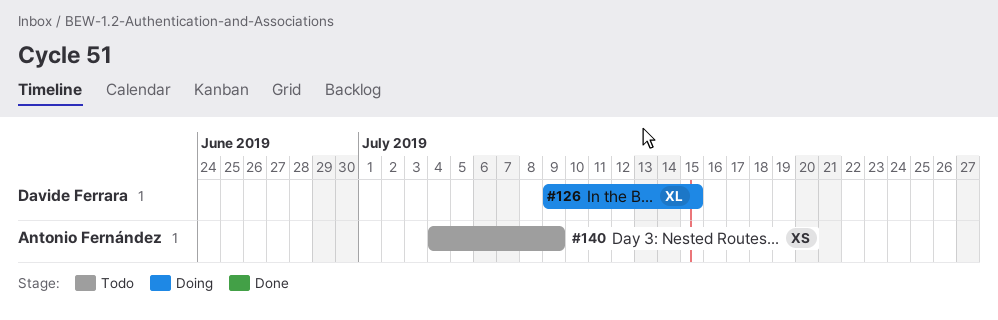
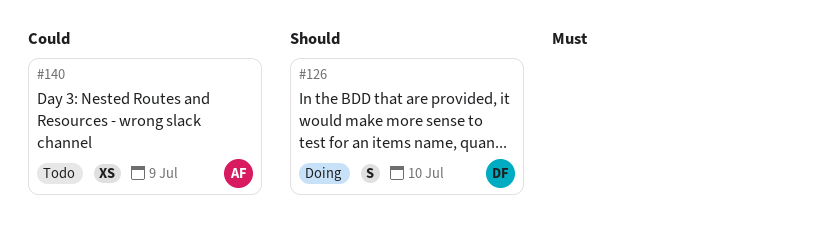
#126, estimate: XL -> S
#126, due: Jul 15 -> Jul 10

